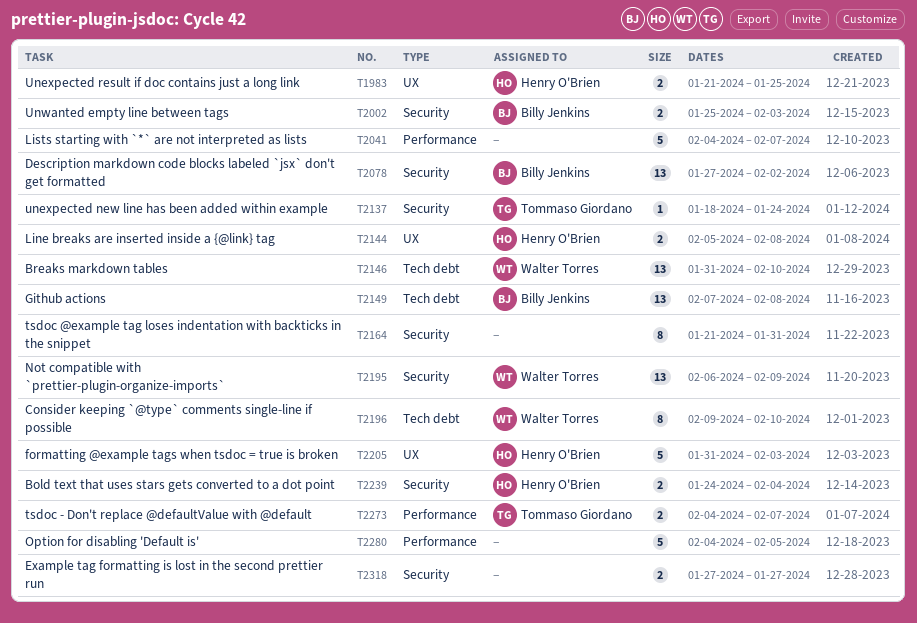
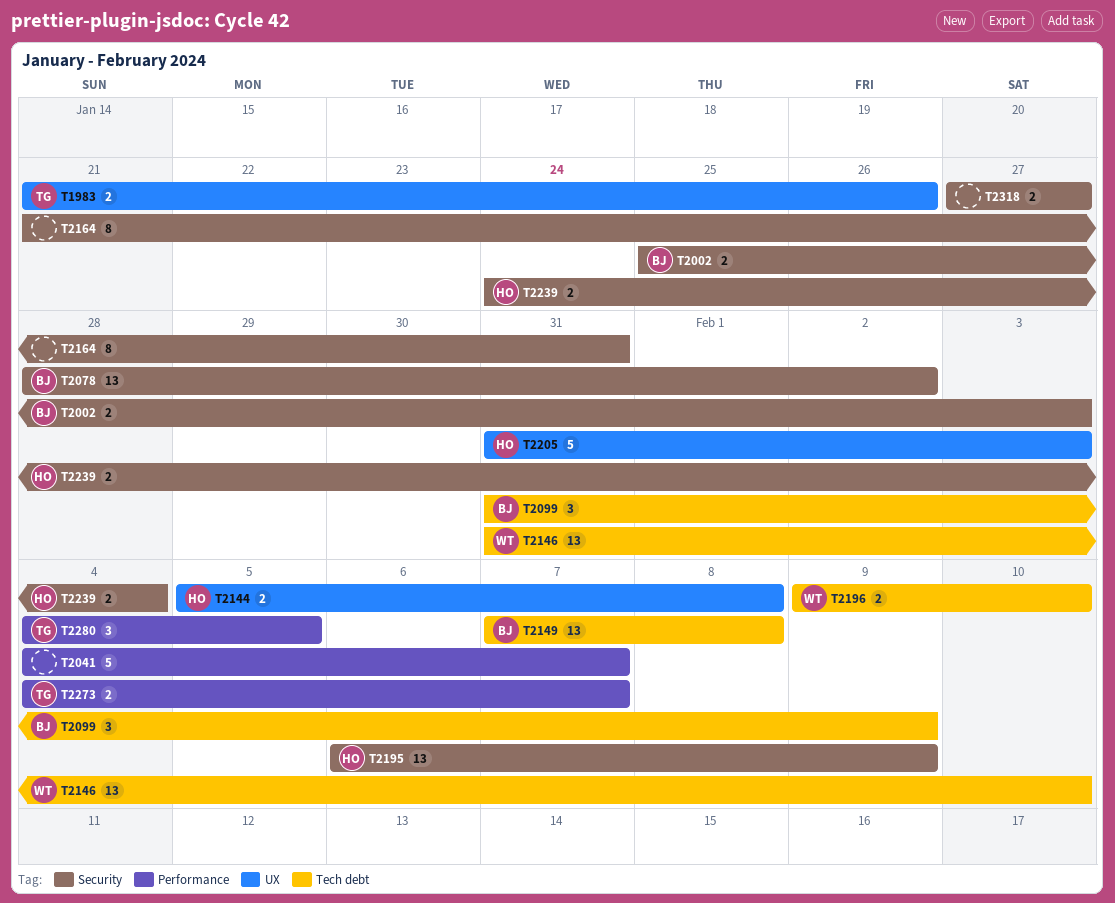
T1983, owner: Henry O'Brien -> Tommaso Giordano
T1983, due: Jan 25 -> Jan 26
T2078, start: Jan 27 -> Jan 28
T2099: none -> present
T2137: present -> none
T2195, owner: Walter Torres -> Henry O'Brien
T2196, estimate: 8 -> 2
T2280, owner: none -> Tommaso Giordano
T2280, estimate: 5 -> 3

